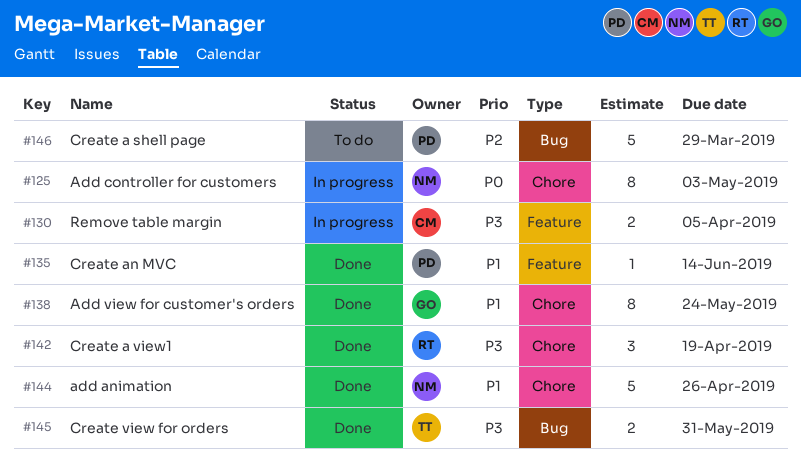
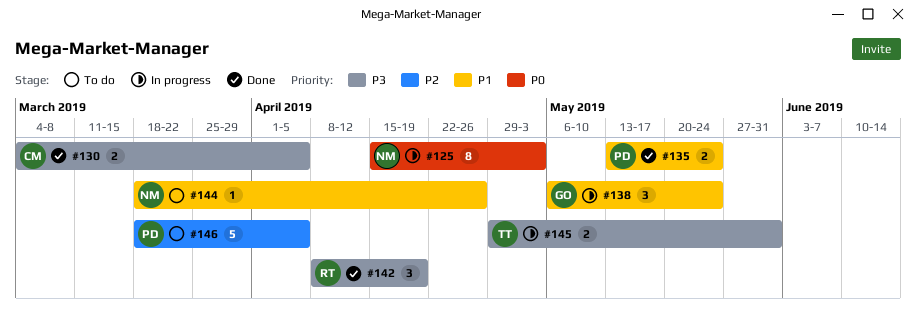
#130, status: In progress -> Done
#135, estimate: 1 -> 2
#135, due: Jun 14 -> May 24
#138, status: Done -> In progress
#138, estimate: 8 -> 3
#144, status: Done -> To do
#144, estimate: 5 -> 1
#145, status: Done -> In progress
#146, due: Mar 29 -> Apr 5

